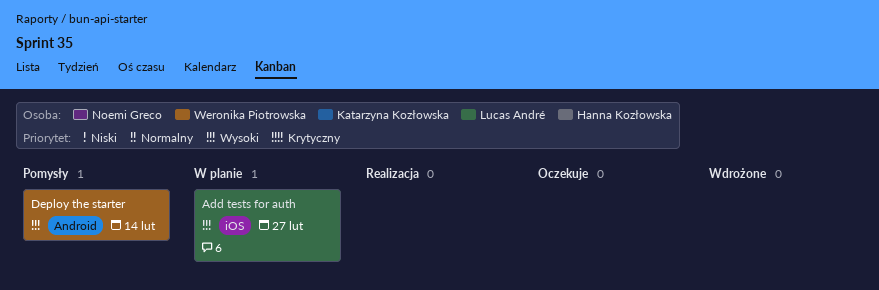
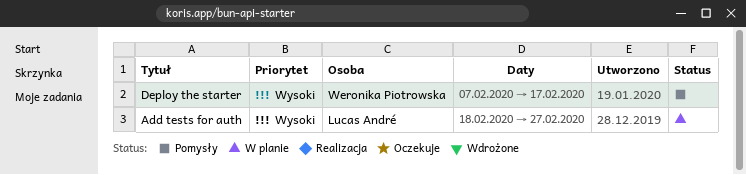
Deploy the starter, due: Feb 14 -> Feb 17

